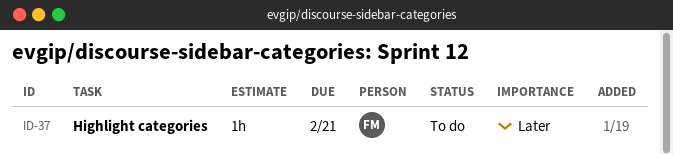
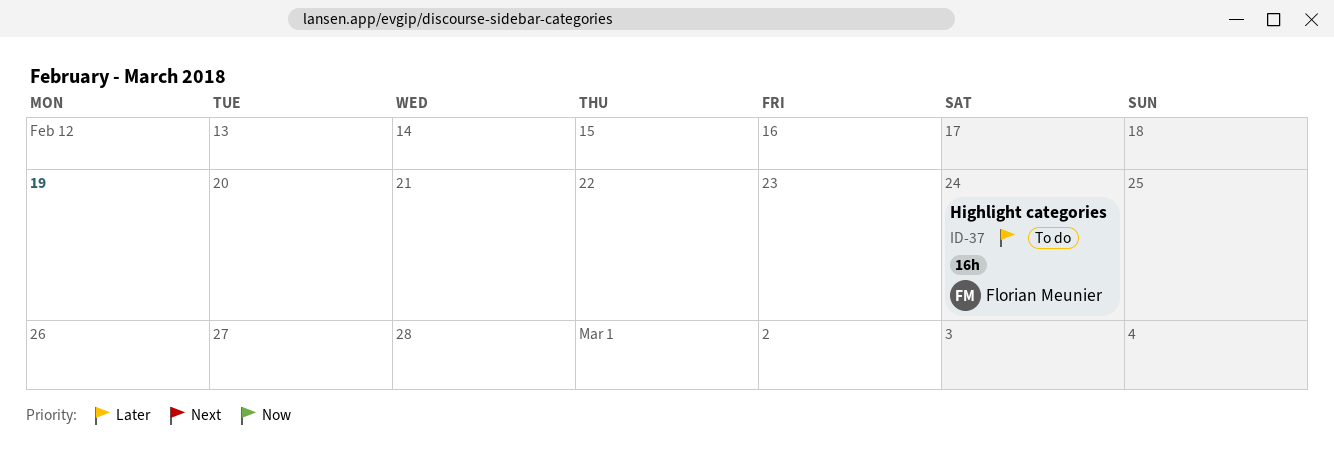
ID-37, estimate: 1h -> 16h
ID-37, due: Feb 21 -> Feb 24

